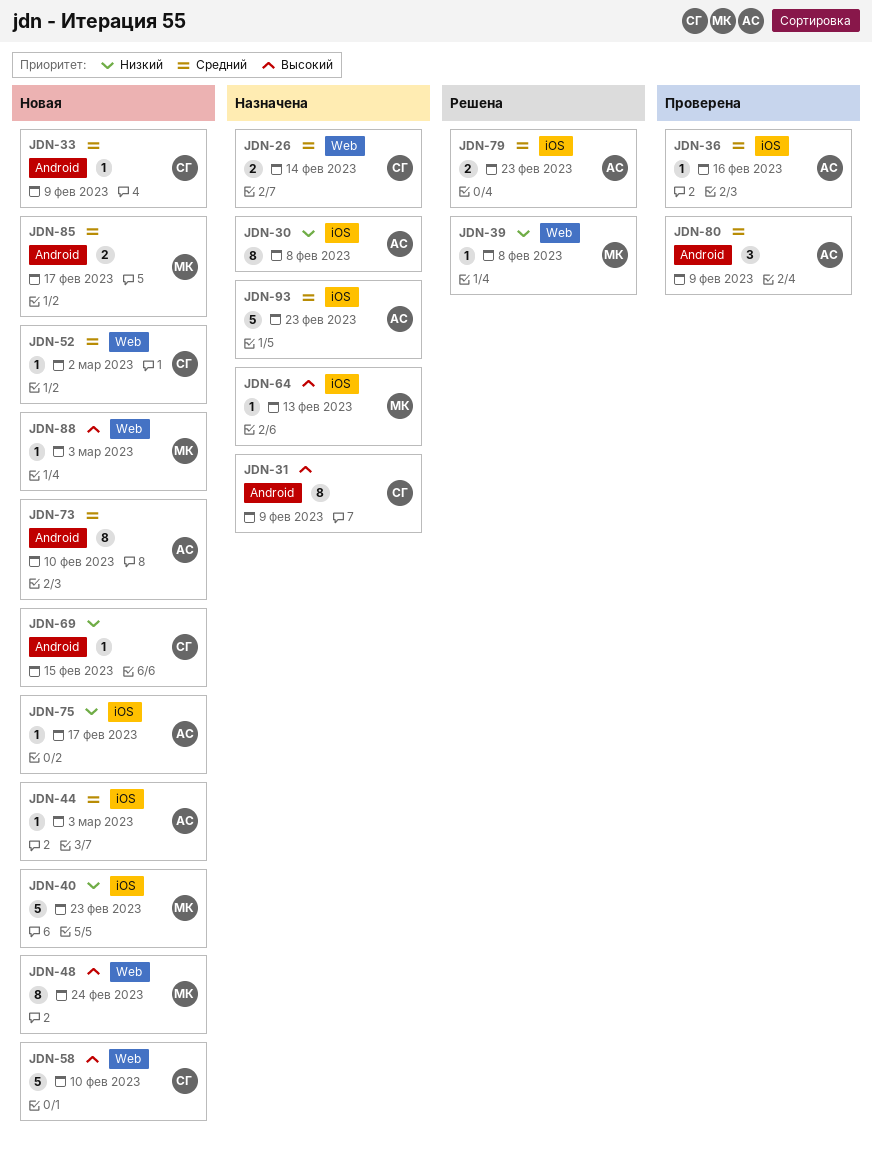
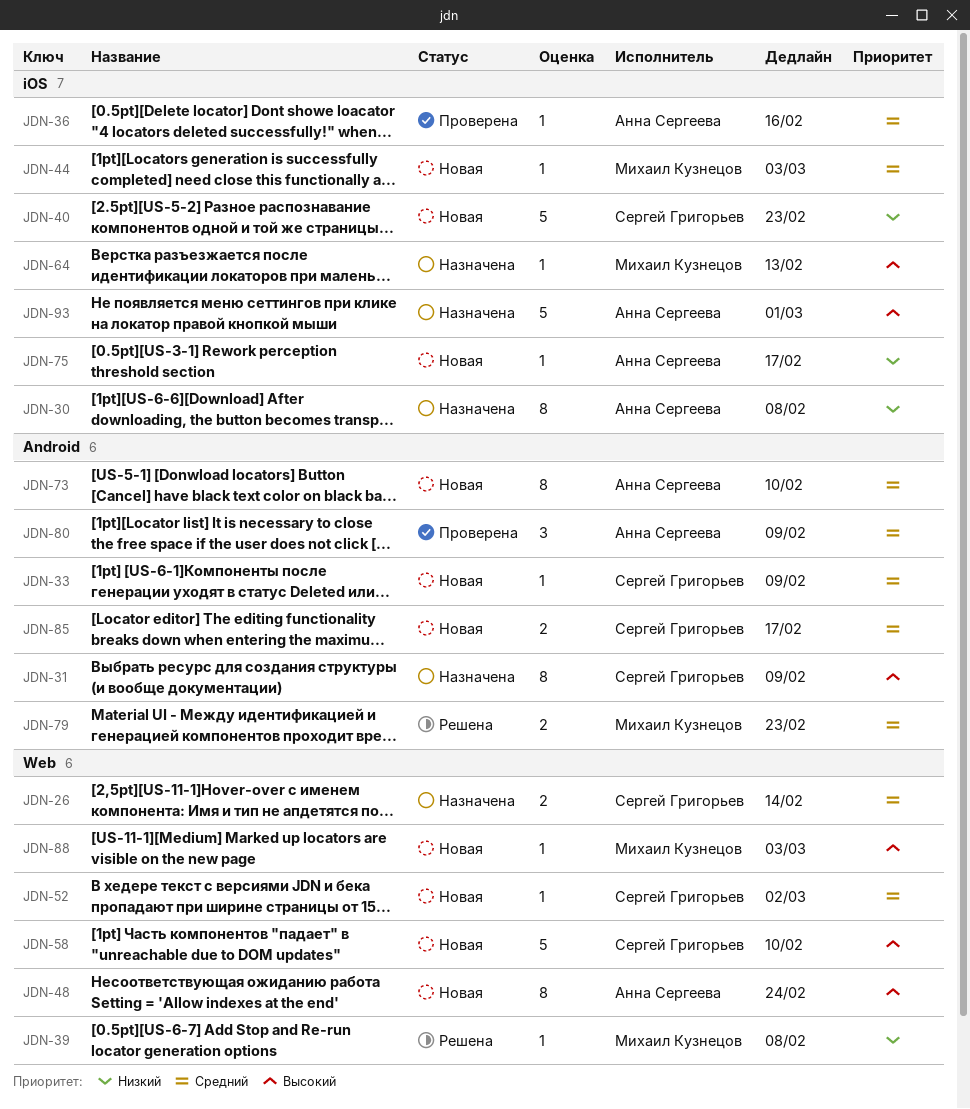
JDN-40, owner: Михаил Кузнецов -> Сергей Григорьев
JDN-44, owner: Анна Сергеева -> Михаил Кузнецов
JDN-48, owner: Михаил Кузнецов -> Анна Сергеева
JDN-69: present -> none
JDN-79, owner: Анна Сергеева -> Михаил Кузнецов
JDN-79, label: iOS -> Android
JDN-85, owner: Михаил Кузнецов -> Сергей Григорьев
JDN-93, priority: Средний -> Высокий
JDN-93, due: Feb 23 -> Mar 1

